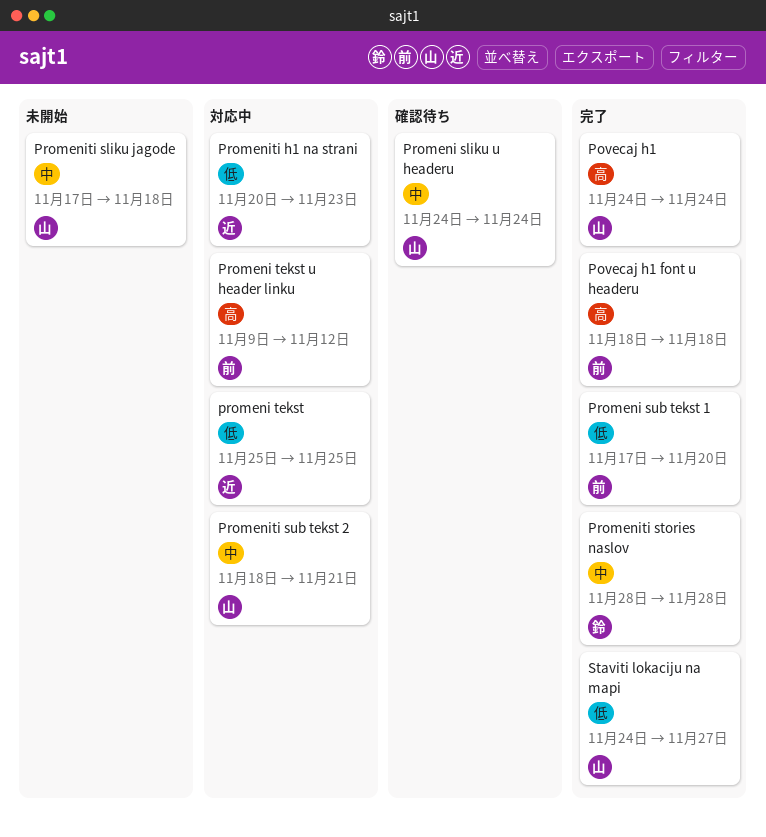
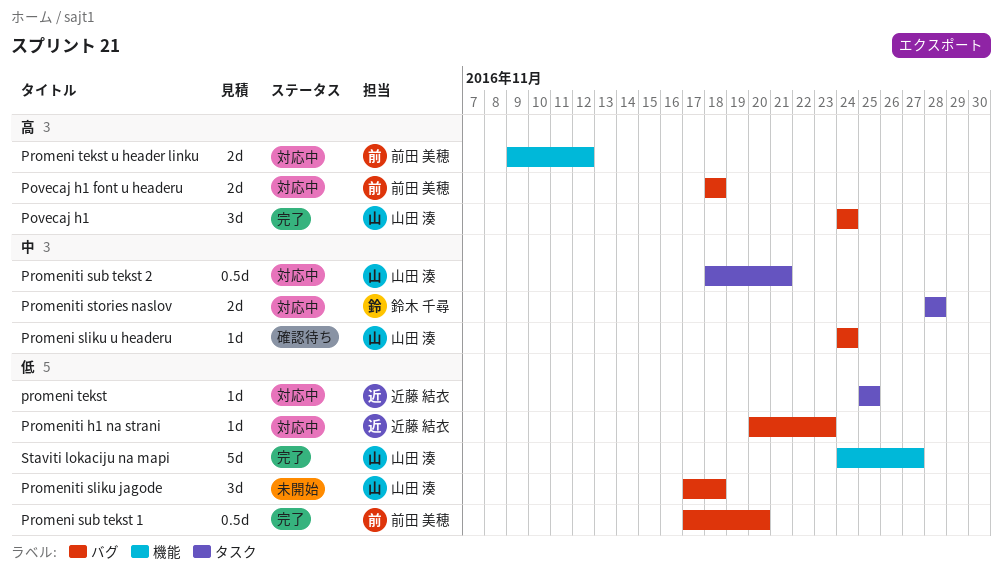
Povecaj h1 font u headeru, status: 完了 -> 対応中
Promeniti sliku jagode, priority: 中 -> 低
Promeniti stories naslov, status: 完了 -> 対応中

